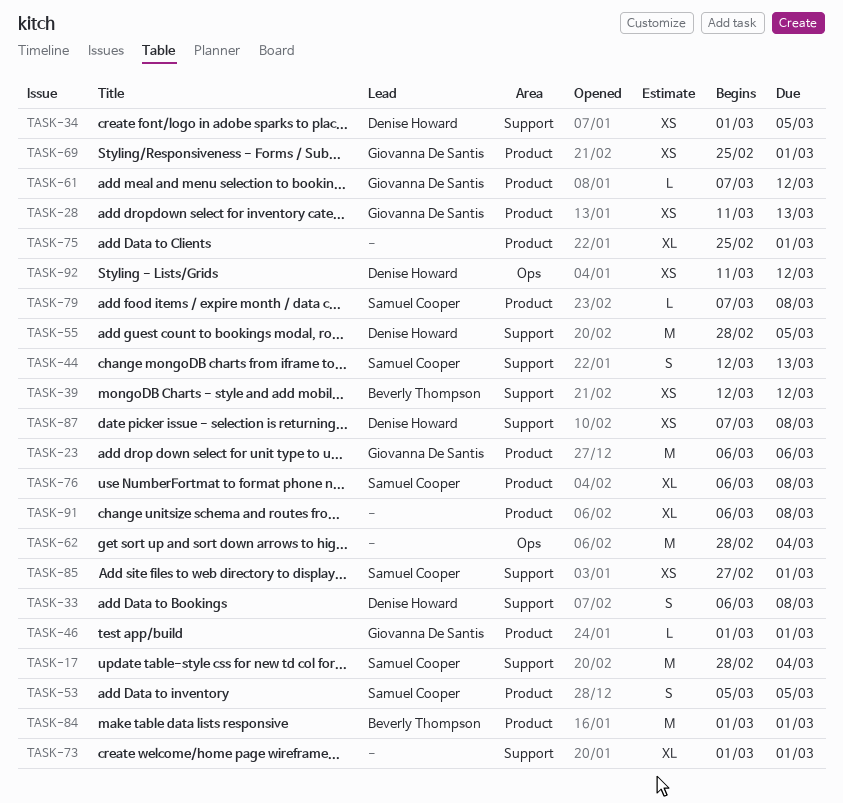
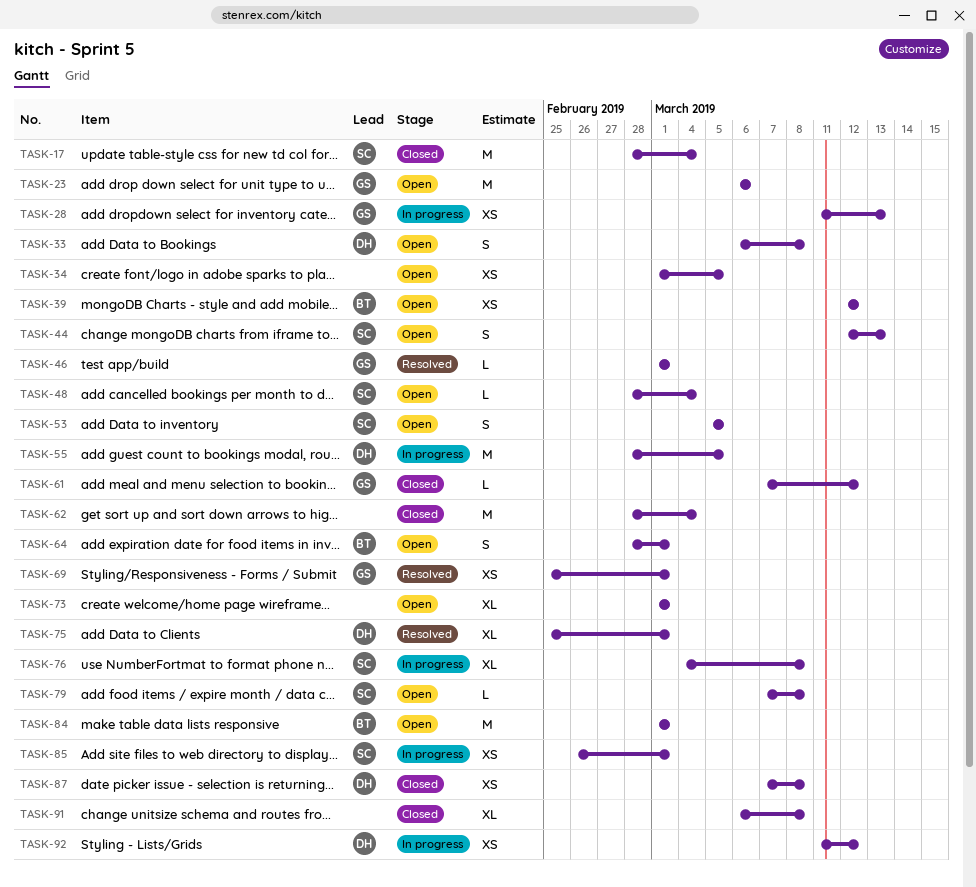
TASK-34, owner: Denise Howard -> none
TASK-48: none -> present
TASK-64: none -> present
TASK-75, owner: none -> Denise Howard
TASK-76, start: Mar 6 -> Mar 4
TASK-85, start: Feb 27 -> Feb 26

